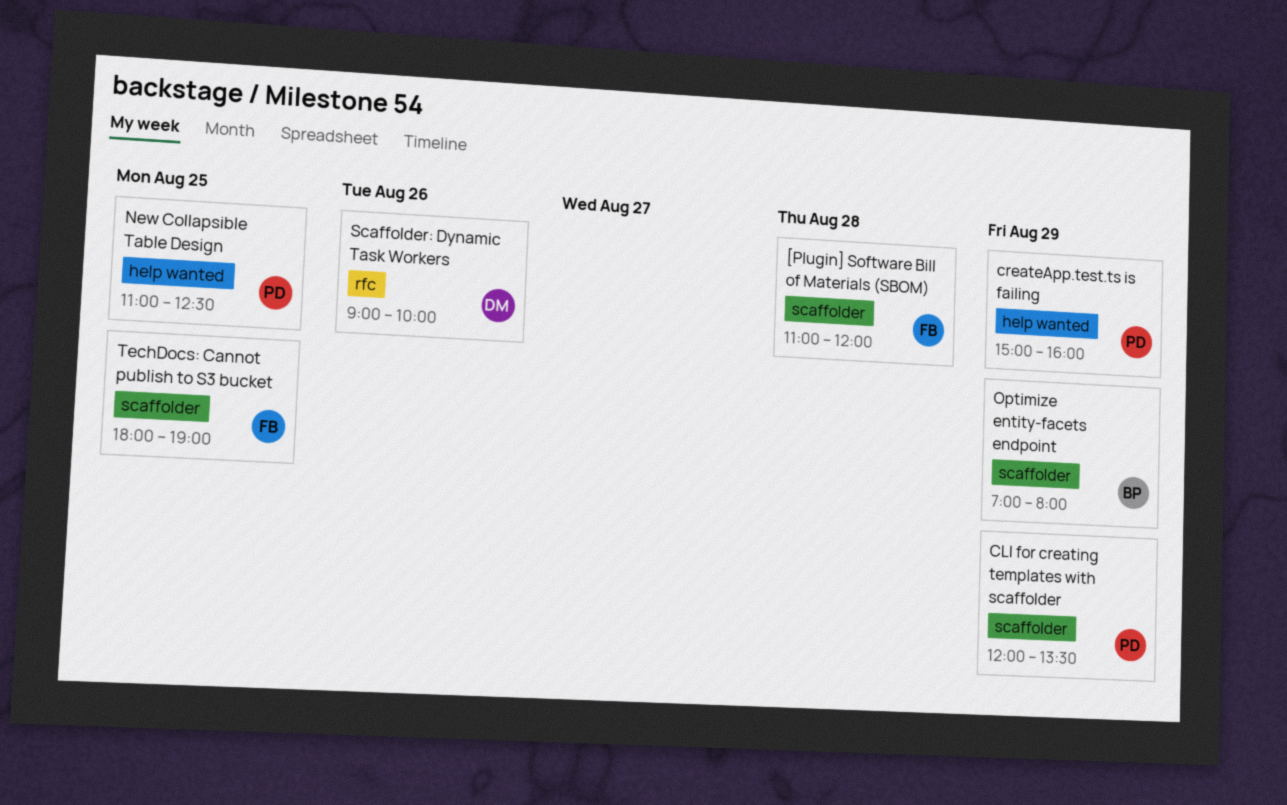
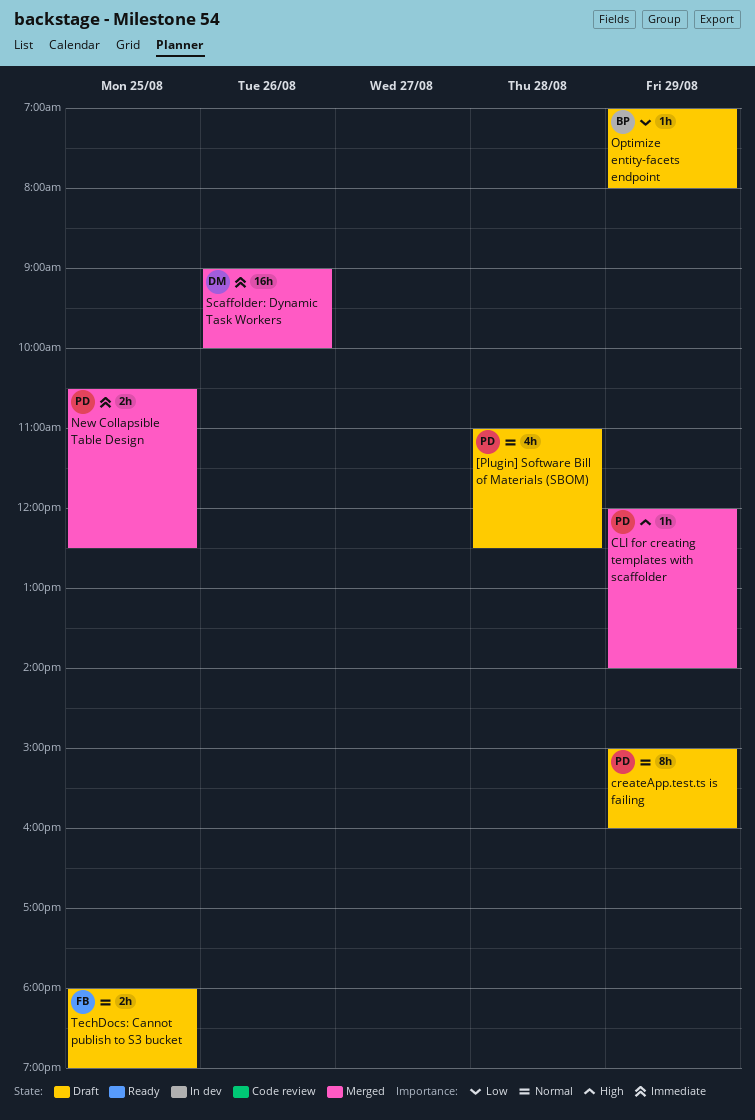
[Plugin] Software Bill of Materials (SBOM), owner: FB -> PD
[Plugin] Software Bill of Materials (SBOM), ends: 12:00 -> 12:30
CLI for creating templates with scaffolder, ends: 13:30 -> 14:00
New Collapsible Table Design, begins: 11:00 -> 10:30

